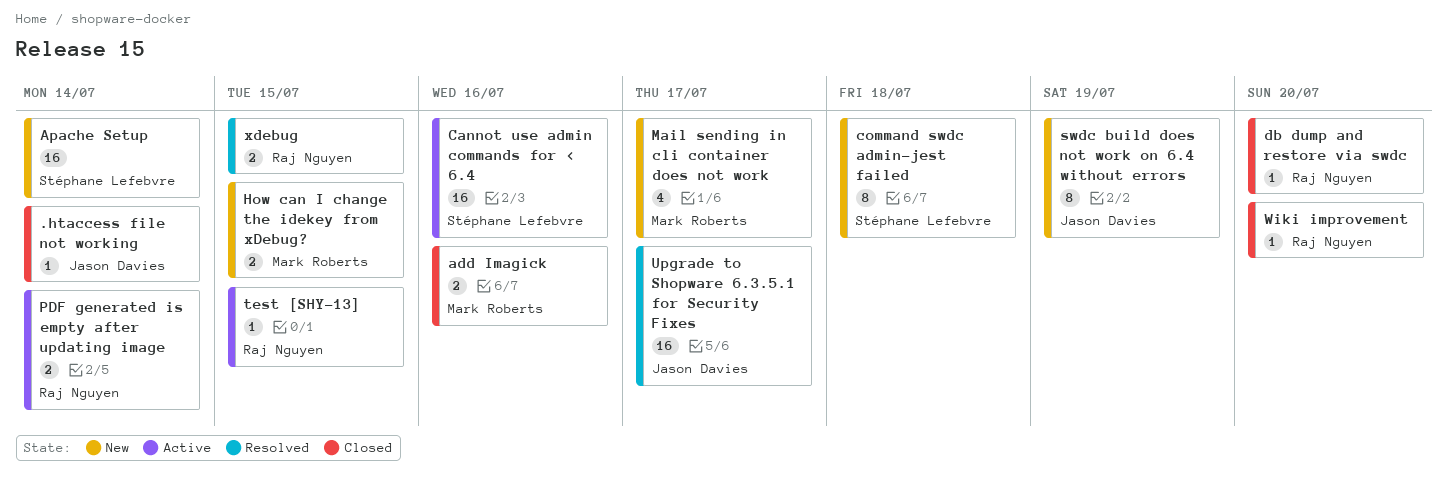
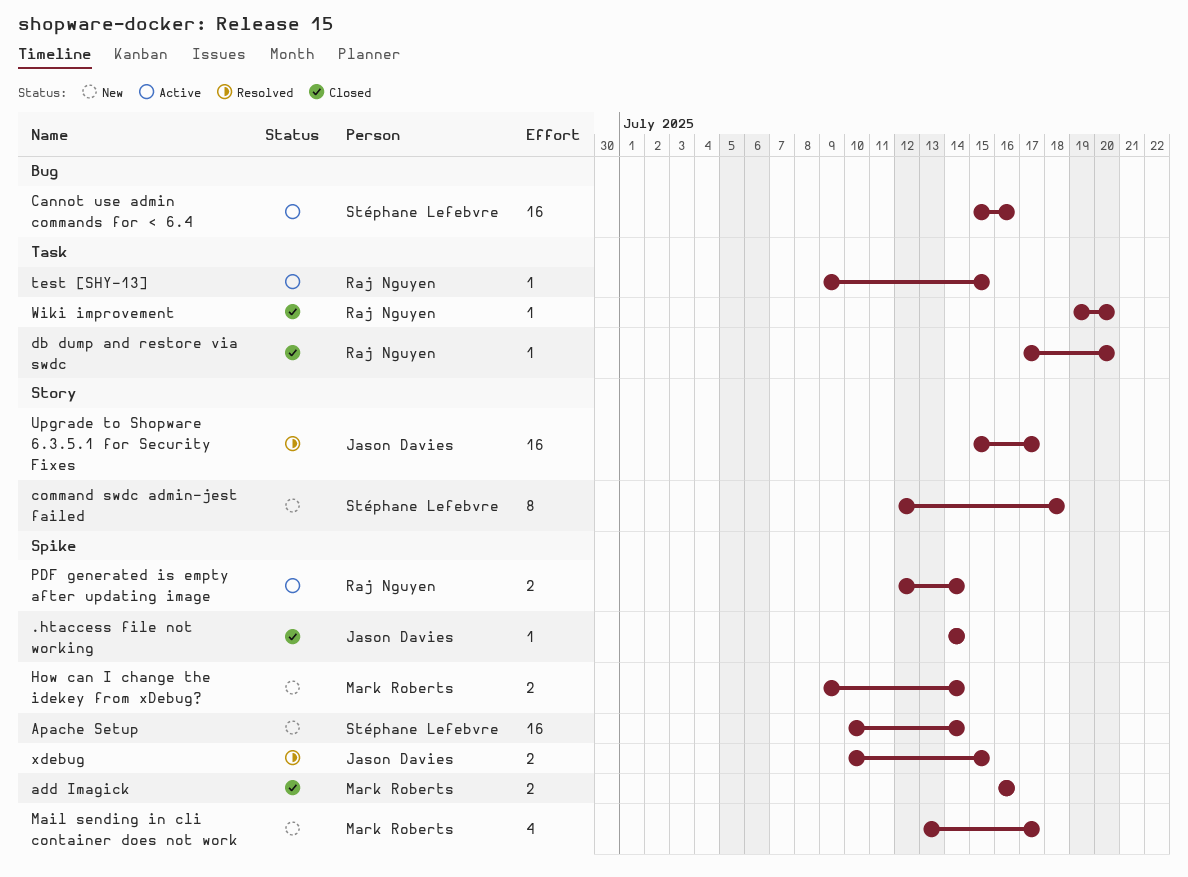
How can I change the idekey from xDebug?, due: Jul 15 -> Jul 14
swdc build does not work on 6.4 without errors: present -> none
xdebug, owner: Raj Nguyen -> Jason Davies

